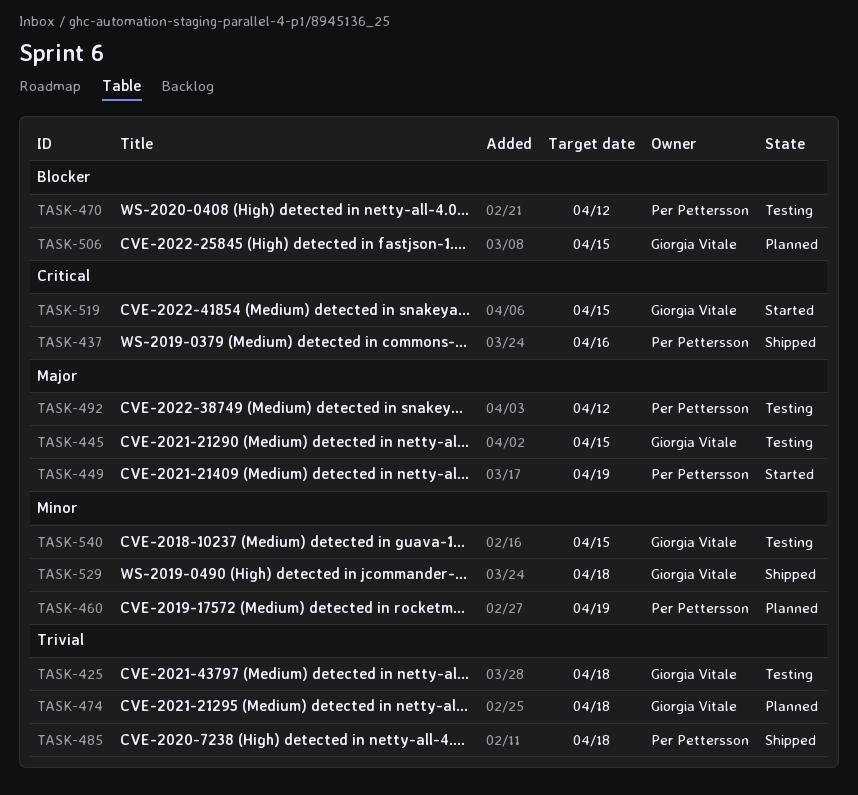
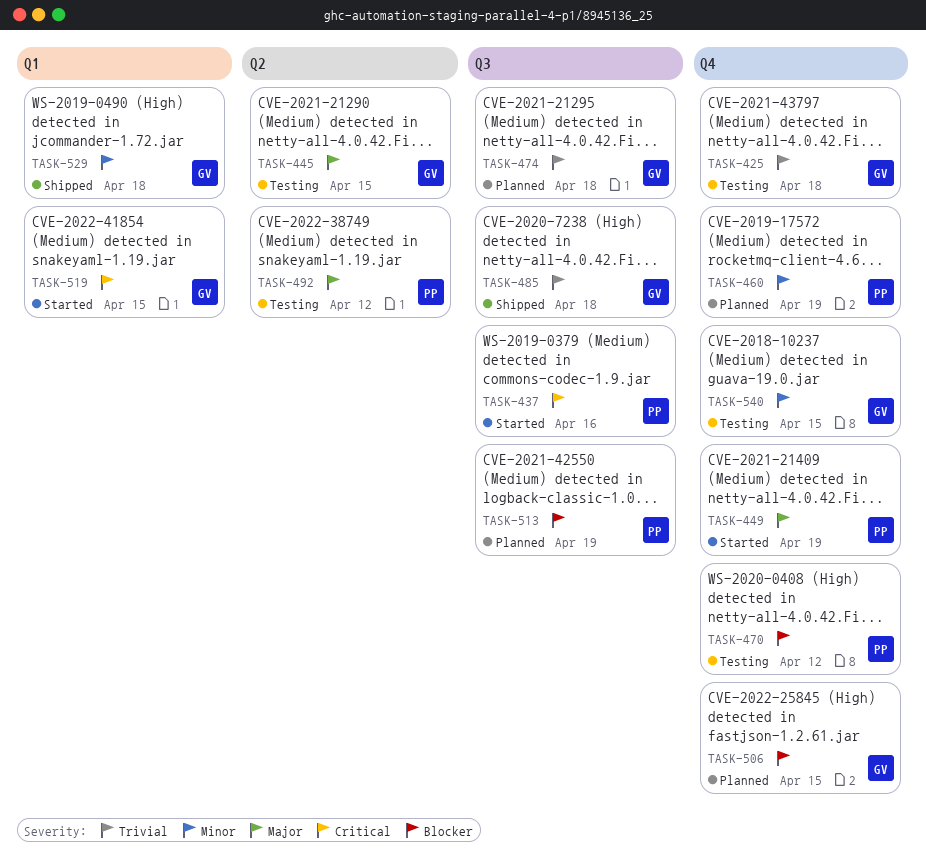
TASK-437, status: Shipped -> Started
TASK-485, owner: Per Pettersson -> Giorgia Vitale
TASK-513: none -> present

